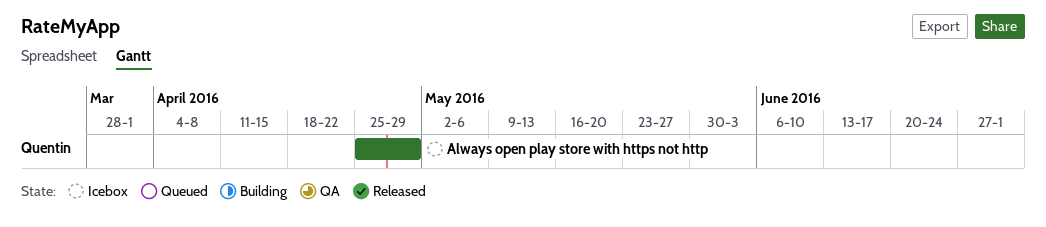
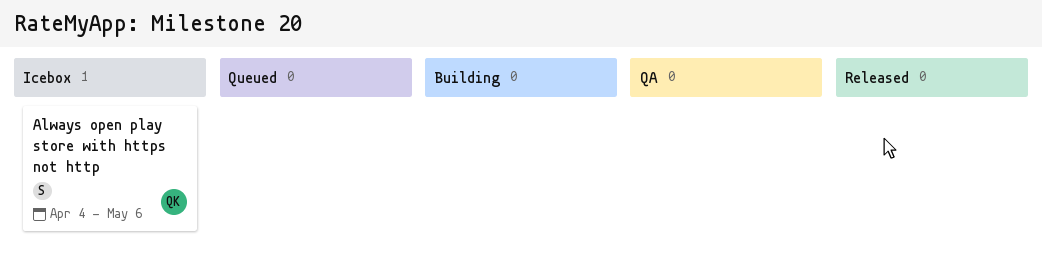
Always open play store with https not http, start: Apr 25 -> Apr 4
Always open play store with https not http, due: Apr 29 -> May 6

